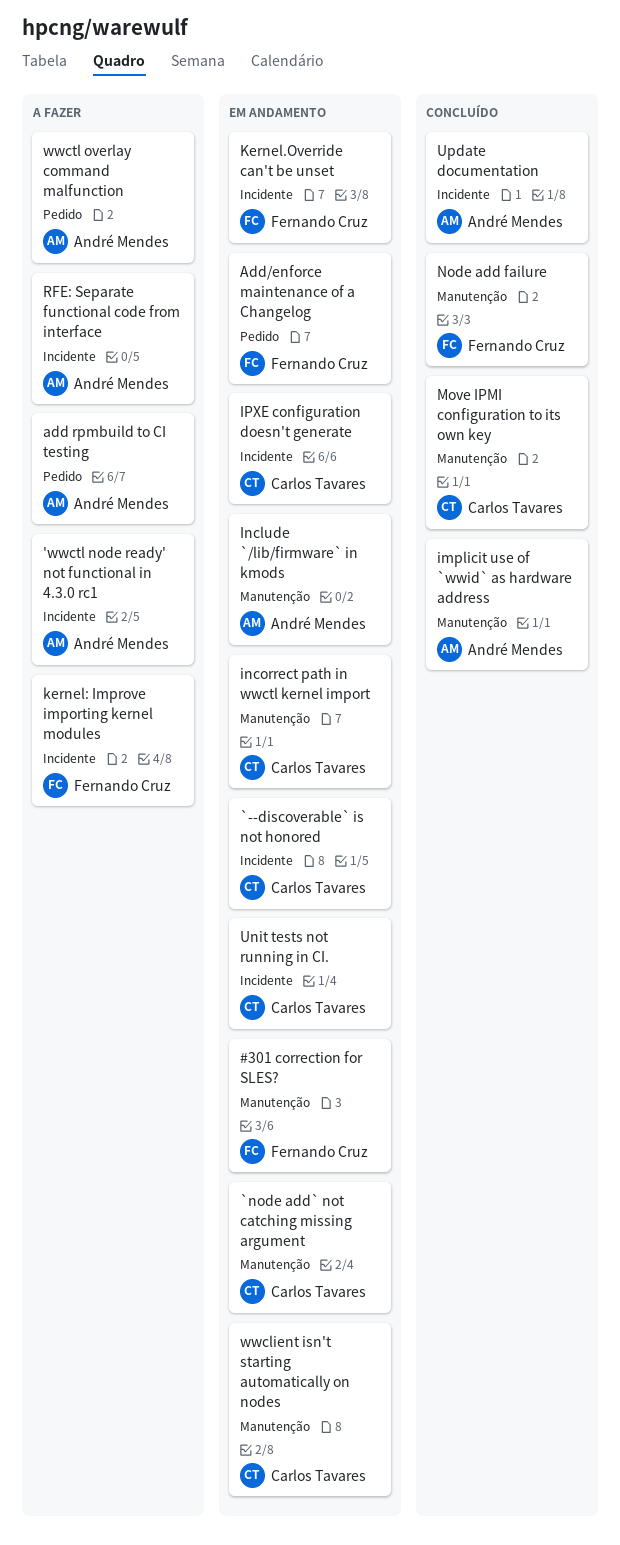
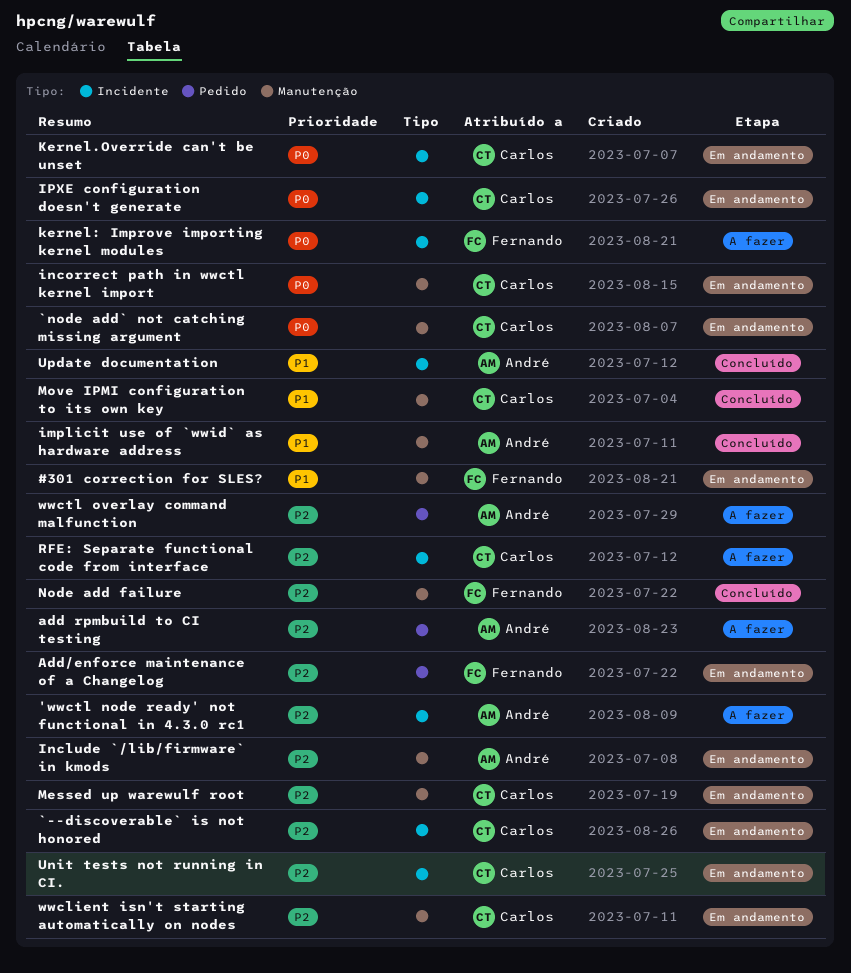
Kernel.Override can't be unset, owner: Fernando Cruz -> Carlos Tavares
Messed up warewulf root: none -> present
RFE: Separate functional code from interface, owner: André Mendes -> Carlos Tavares

